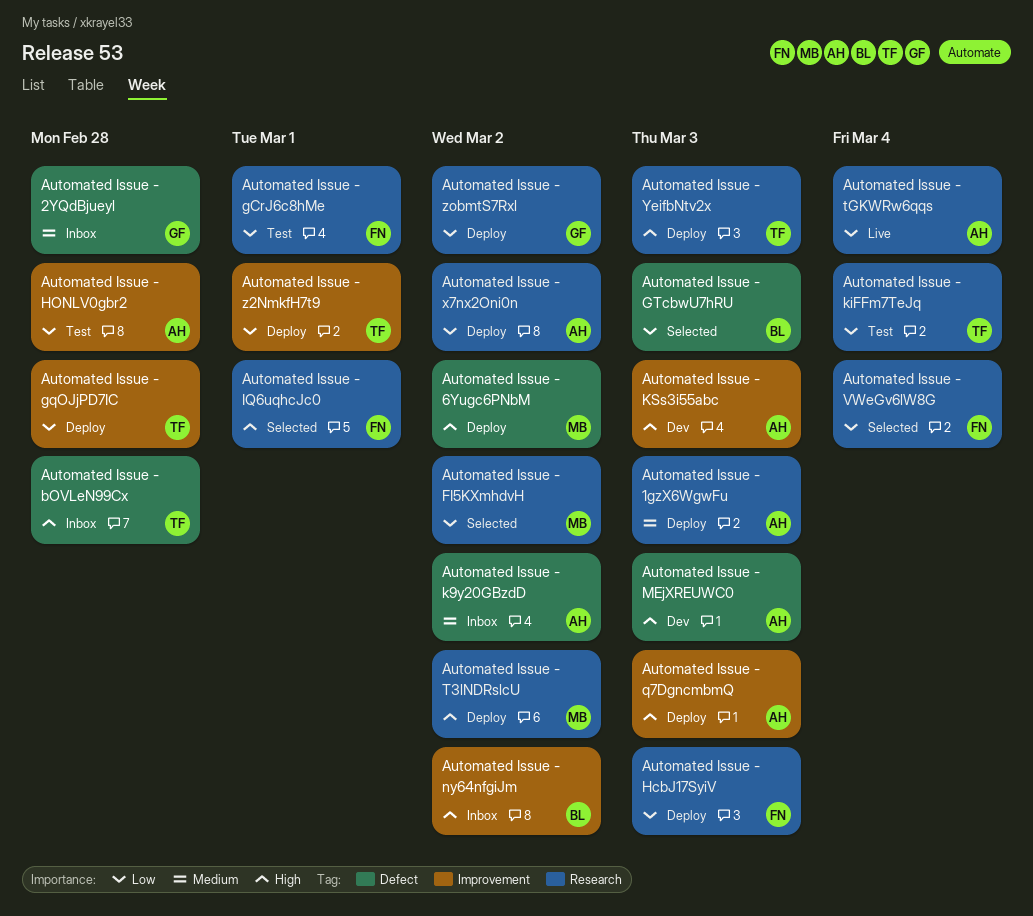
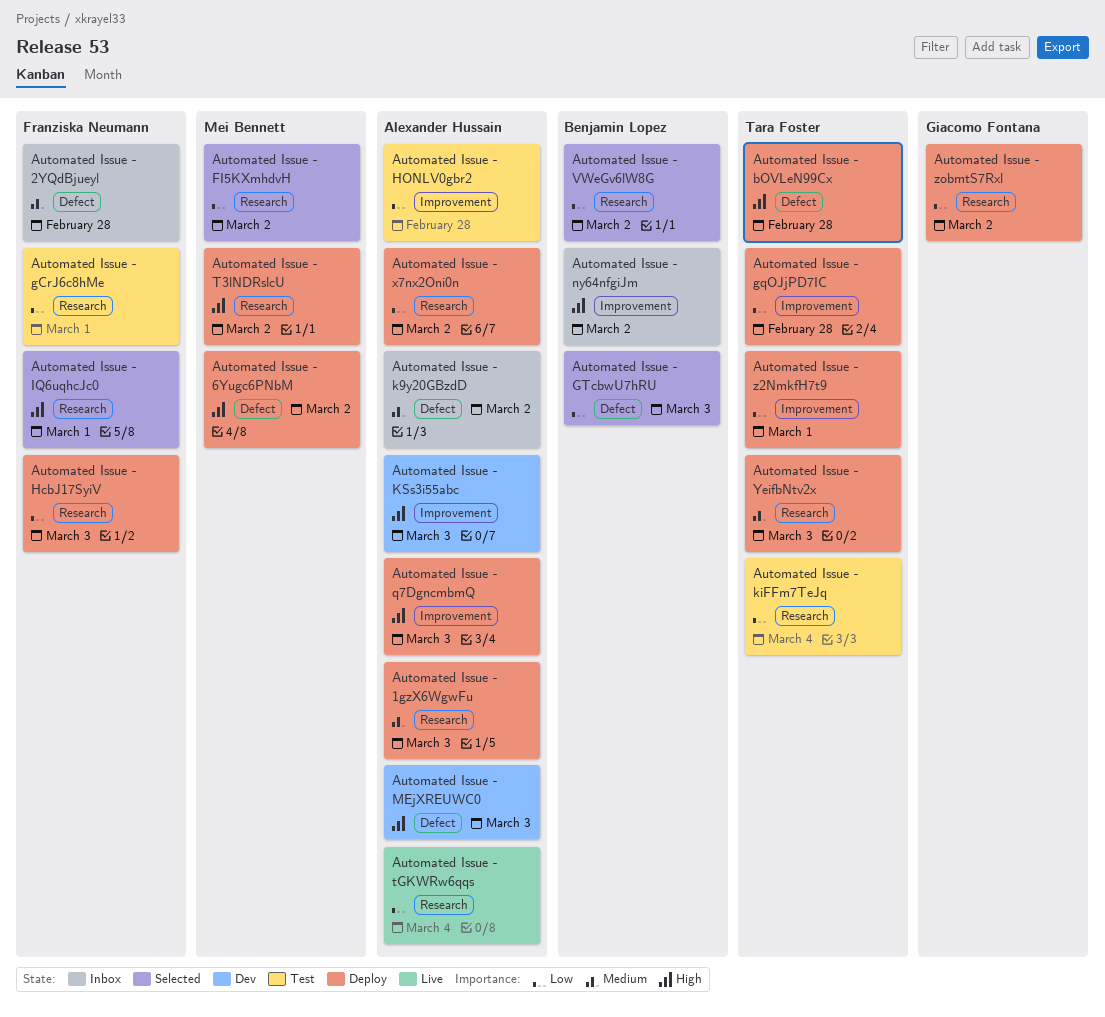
Automated Issue - 2YQdBjueyl, owner: Giacomo Fontana -> Franziska Neumann
Automated Issue - bOVLeN99Cx, status: Inbox -> Deploy
Automated Issue - VWeGv6lW8G, owner: Franziska Neumann -> Benjamin Lopez
Automated Issue - VWeGv6lW8G, due: Mar 4 -> Mar 2
Automated Issue - YeifbNtv2x, priority: High -> Medium

